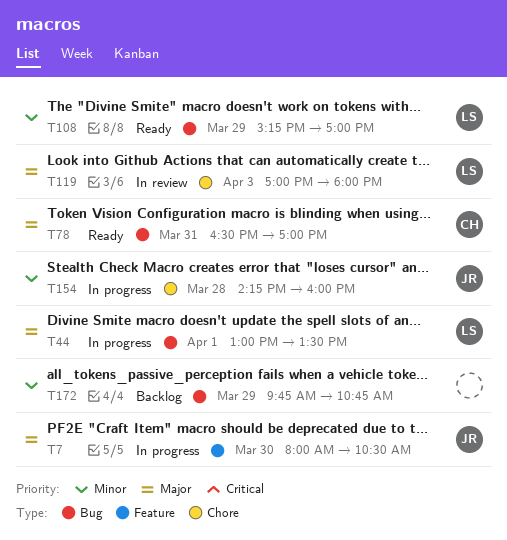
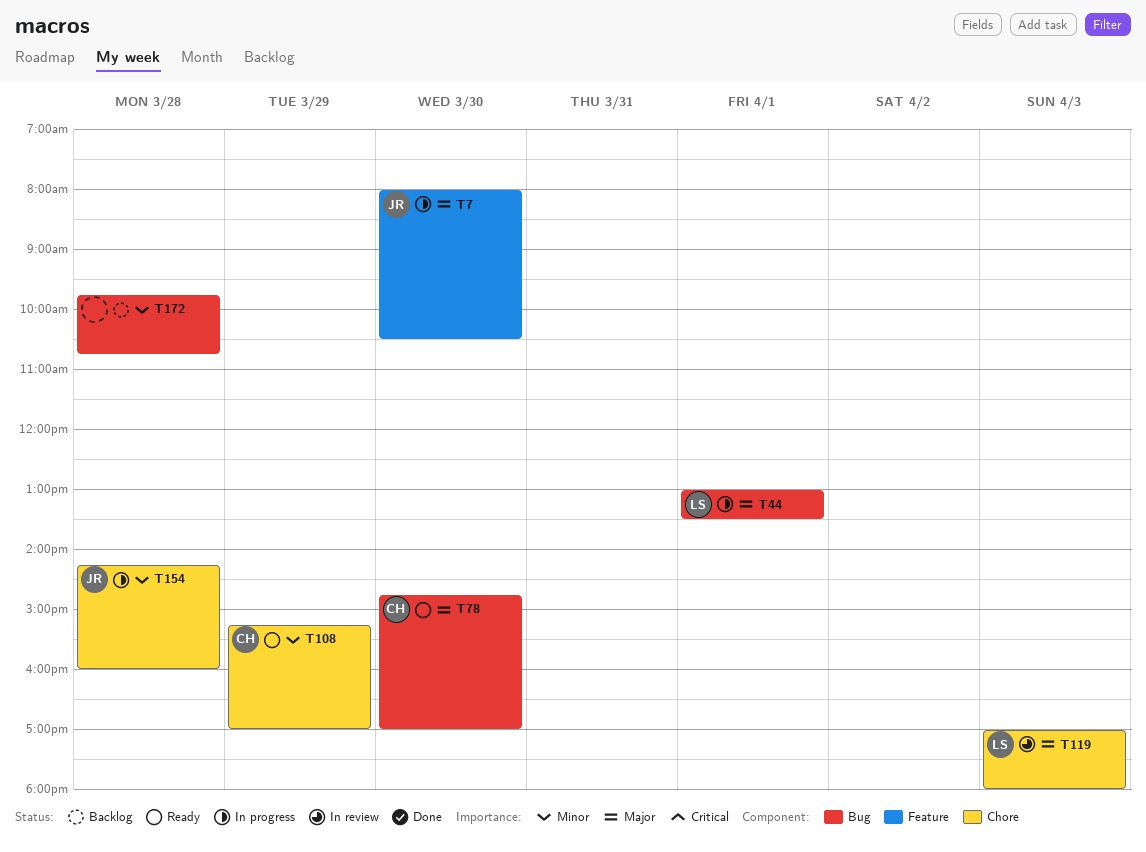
T78, day: Mar 31 -> Mar 30
T78, begins: 16:30 -> 14:45
T108, owner: LS -> CH
T108, label: Bug -> Chore
T172, day: Mar 29 -> Mar 28

